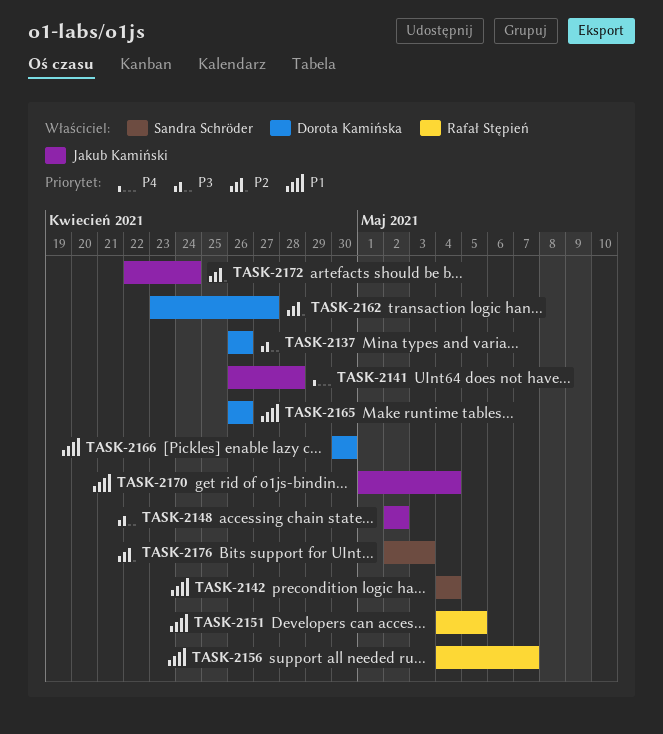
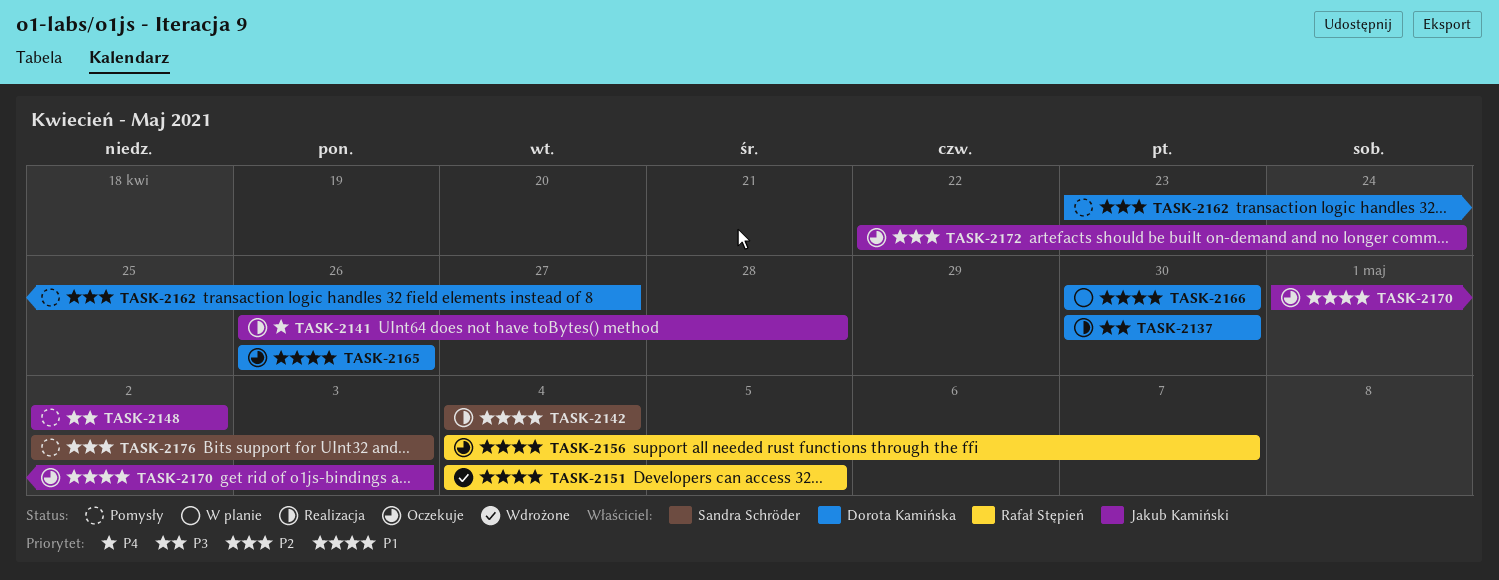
TASK-2137, start: Apr 26 -> Apr 30
TASK-2137, due: Apr 26 -> Apr 30
TASK-2170, due: May 4 -> May 3

